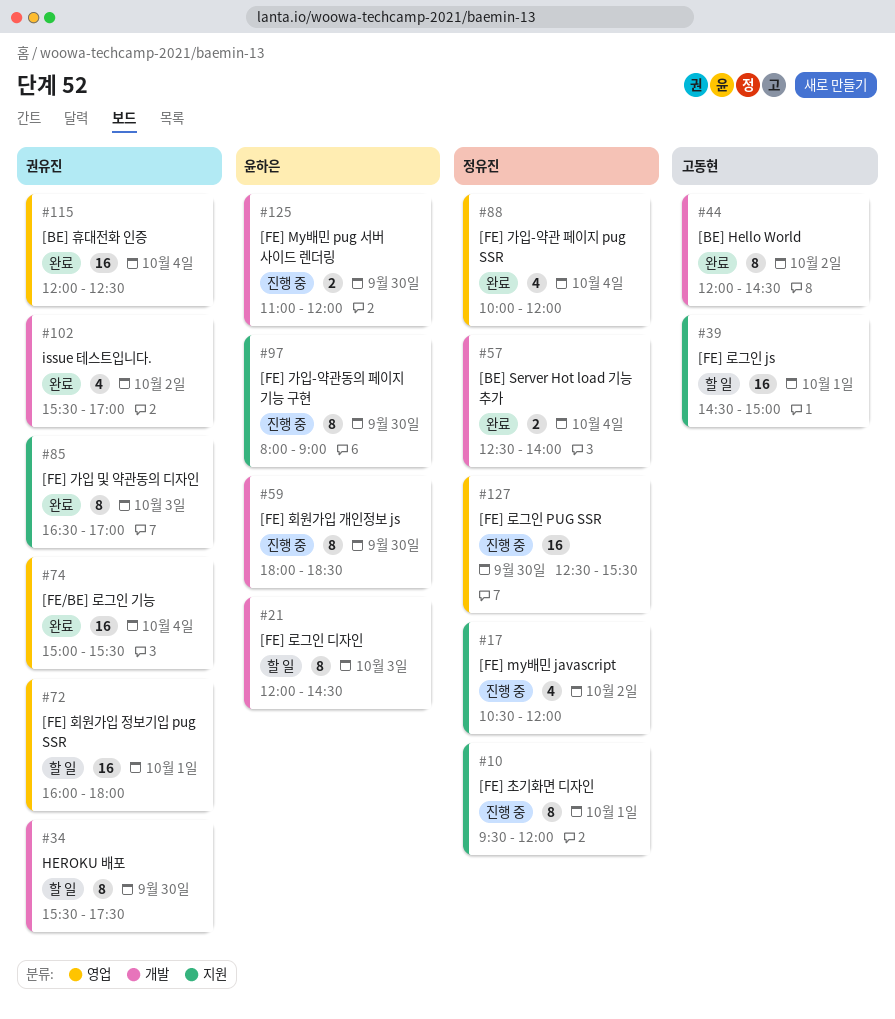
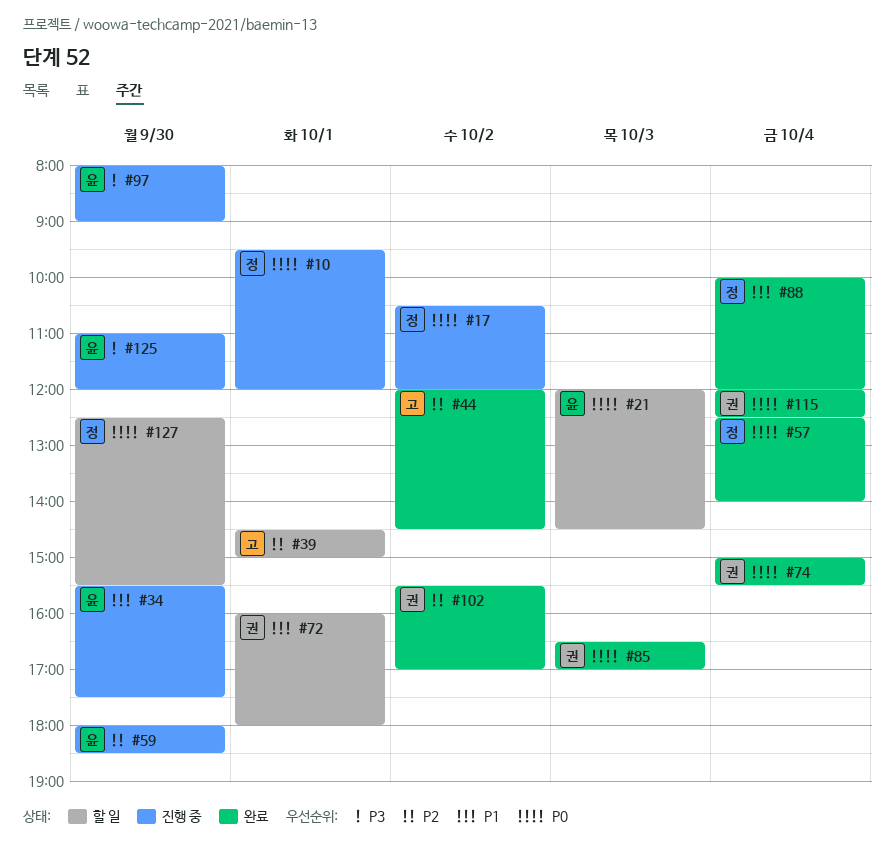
#34, status: 할 일 -> 진행 중
#34, owner: 권유진 -> 윤하은
#127, status: 진행 중 -> 할 일

